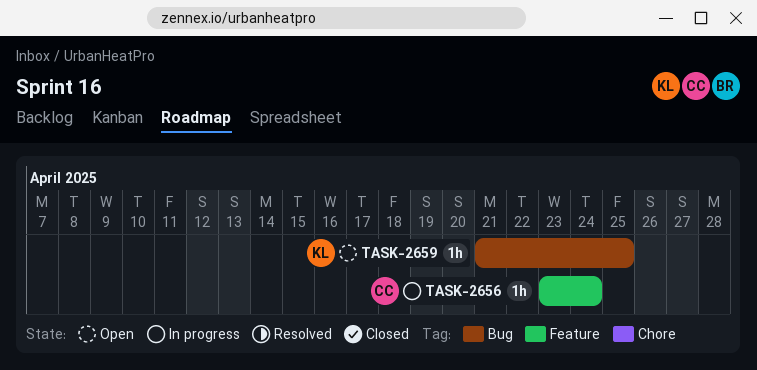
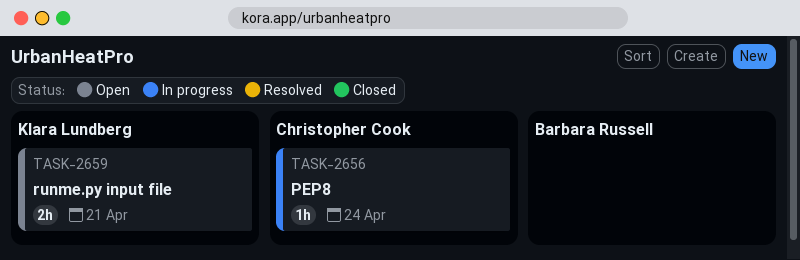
TASK-2659, estimate: 1h -> 2h
TASK-2659, due: Apr 25 -> Apr 21

